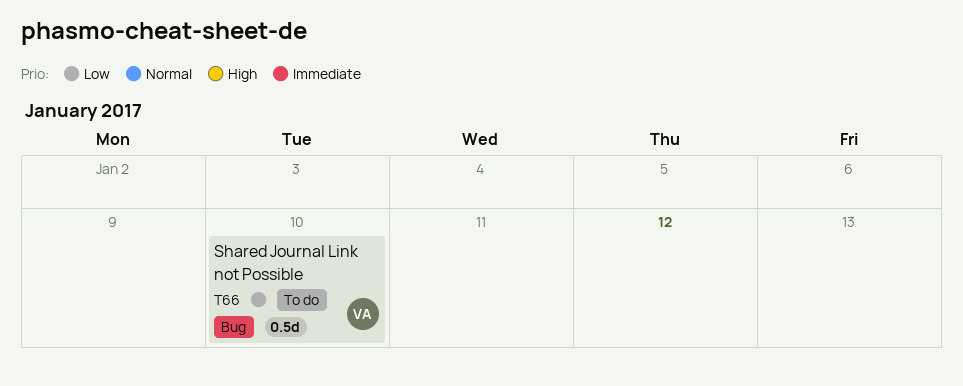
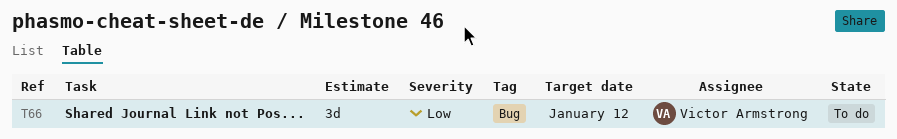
T66, estimate: 0.5d -> 3d
T66, due: Jan 10 -> Jan 12

